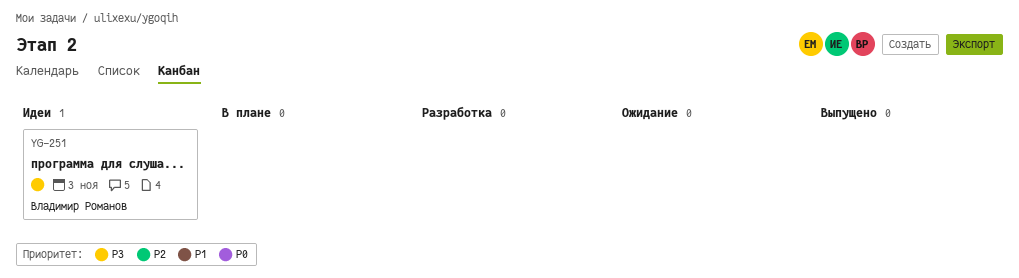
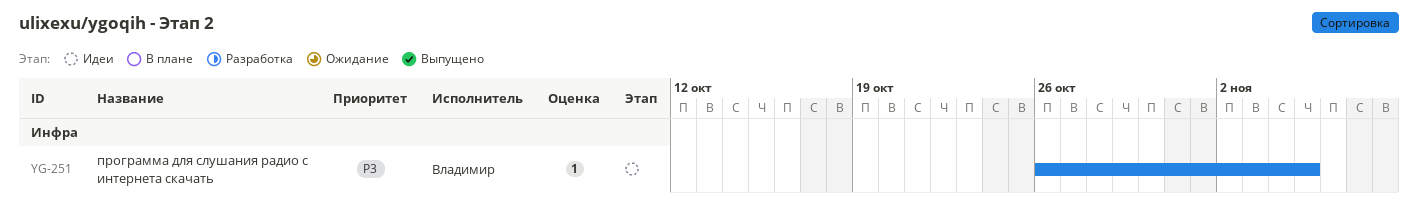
YG-251, due: Nov 3 -> Nov 5

